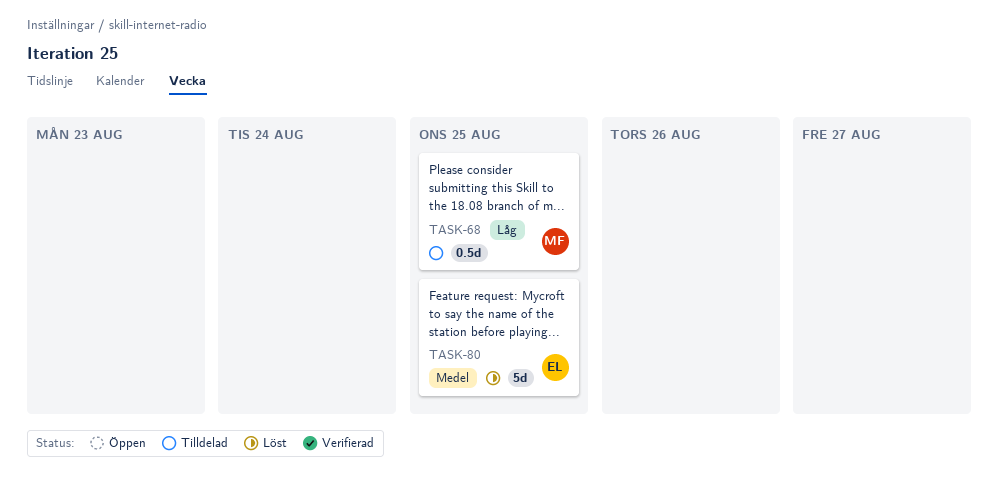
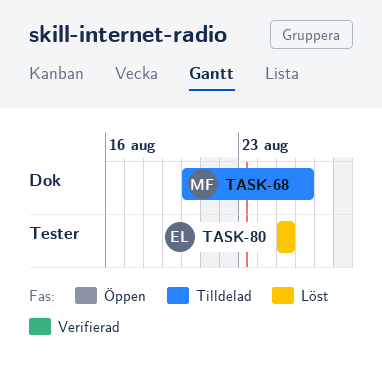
TASK-68, due: Aug 25 -> Aug 26

